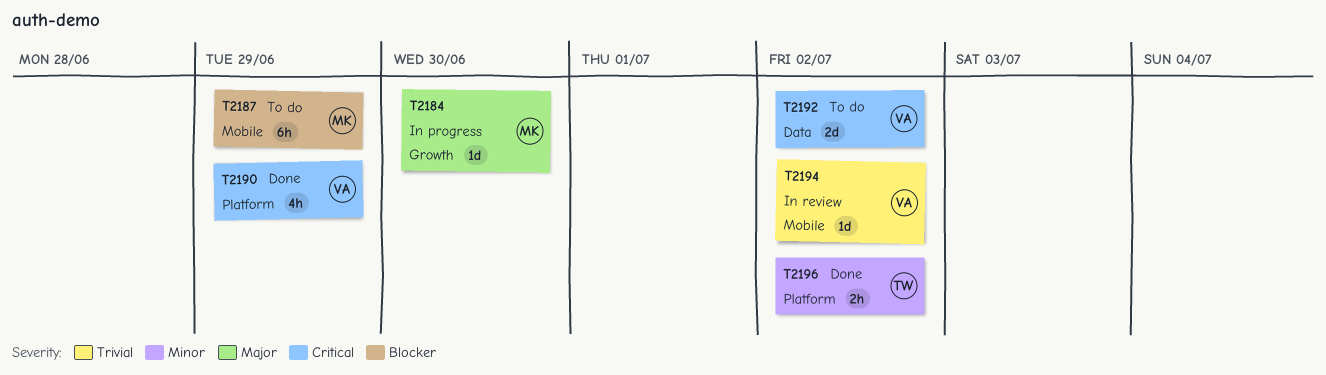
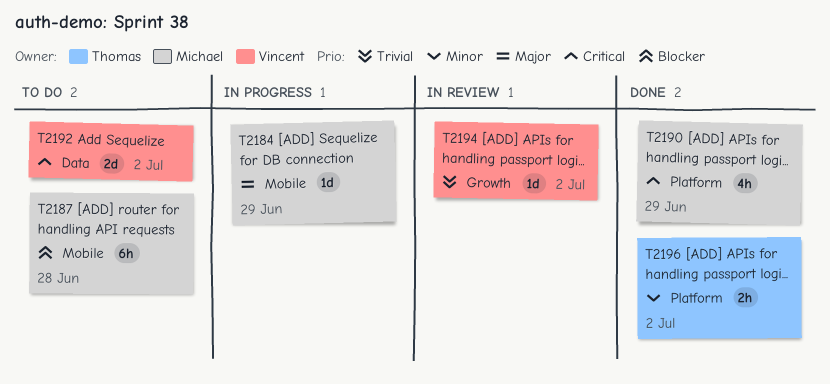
T2184, label: Growth -> Mobile
T2184, due: Jun 30 -> Jun 29
T2187, due: Jun 29 -> Jun 28
T2190, owner: Vincent -> Michael
T2194, label: Mobile -> Growth

